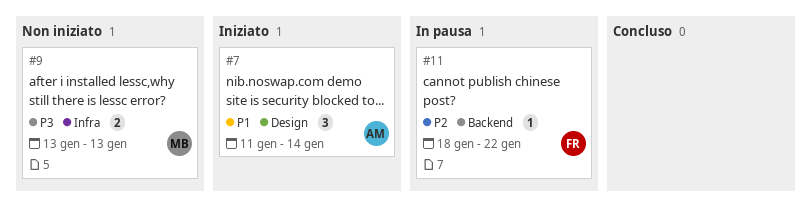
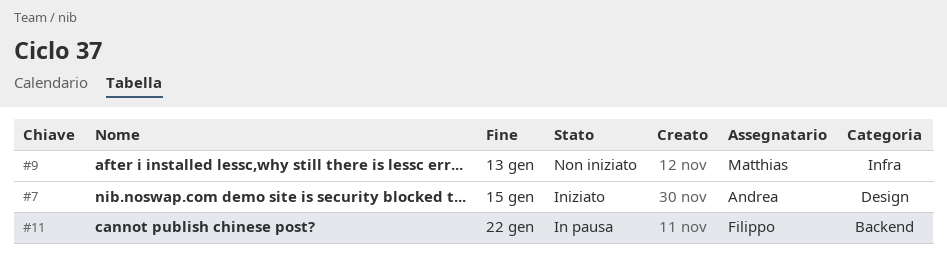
#7, due: Jan 14 -> Jan 15

